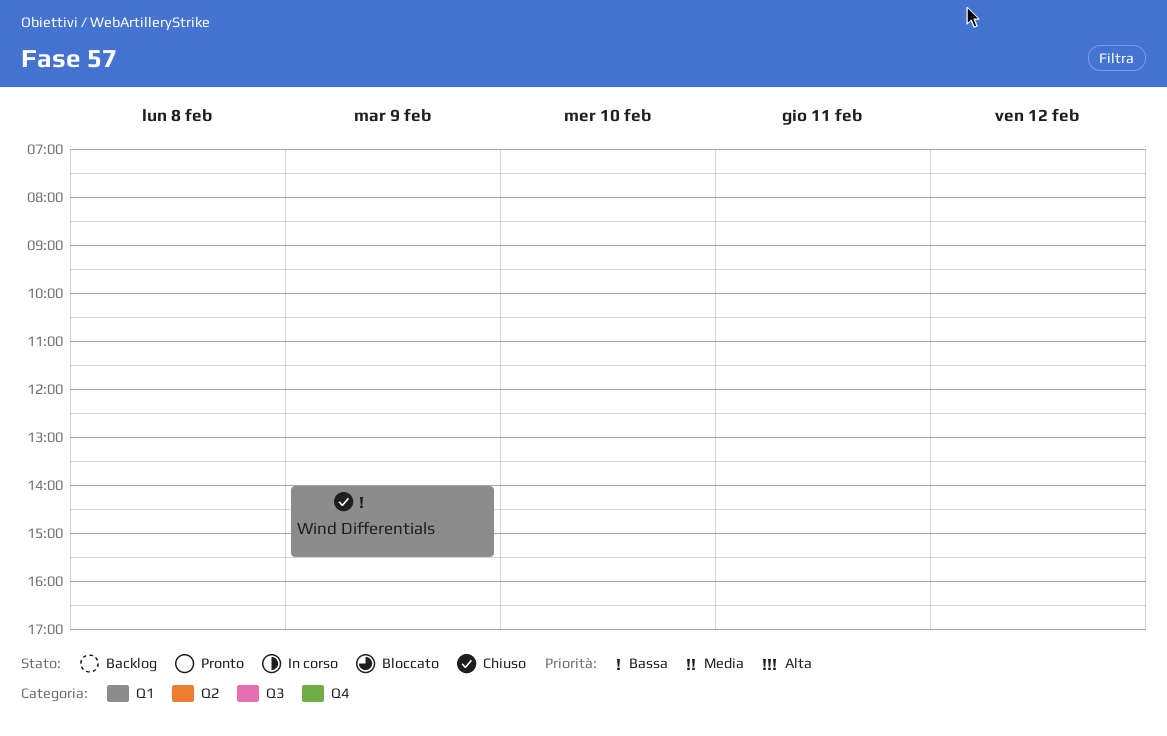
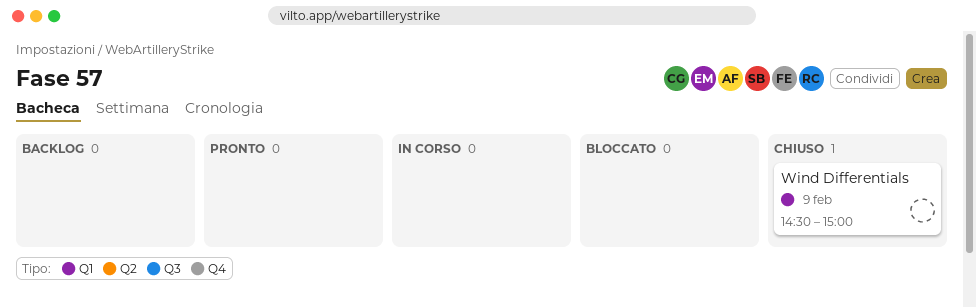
Wind Differentials, begins: 14:00 -> 14:30
Wind Differentials, ends: 15:30 -> 15:00

